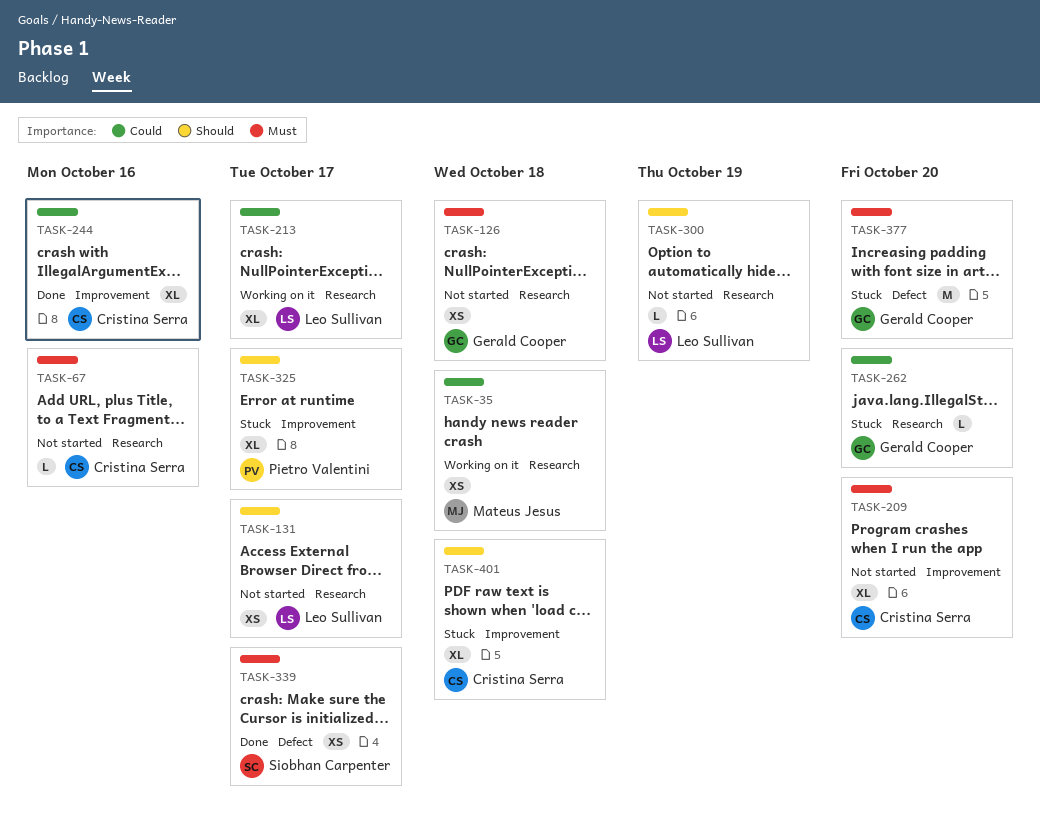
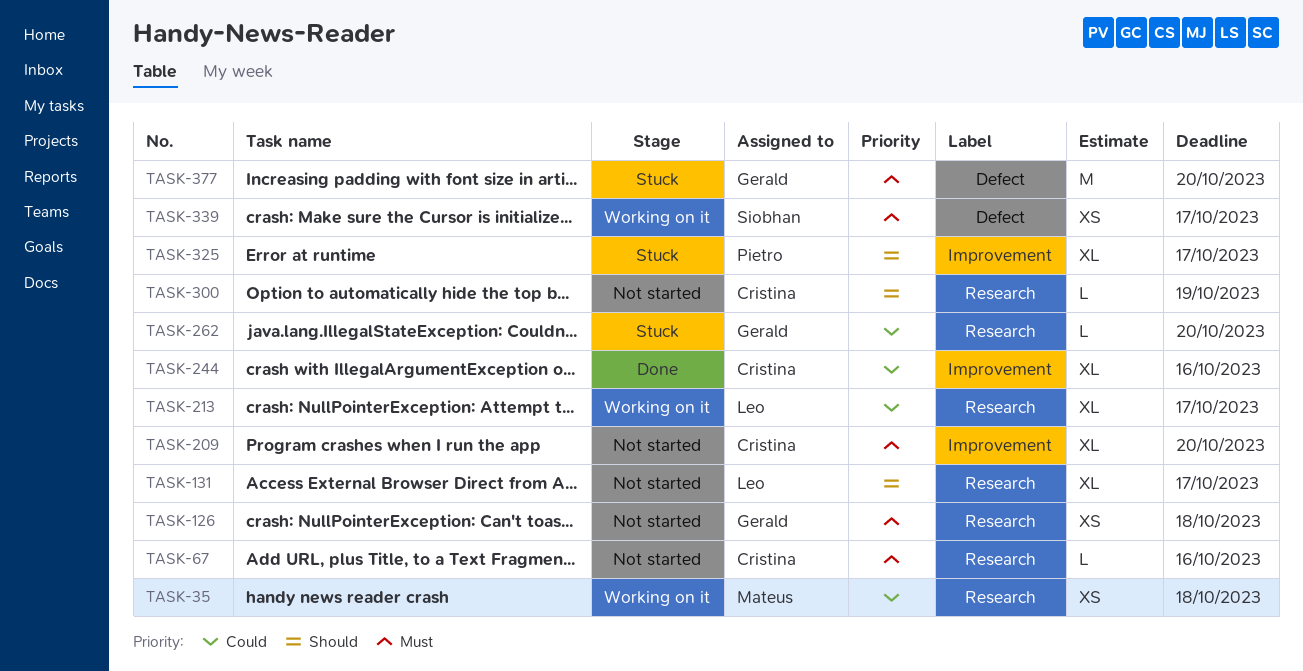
TASK-131, estimate: XS -> XL
TASK-300, owner: Leo Sullivan -> Cristina Serra
TASK-339, status: Done -> Working on it
TASK-401: present -> none

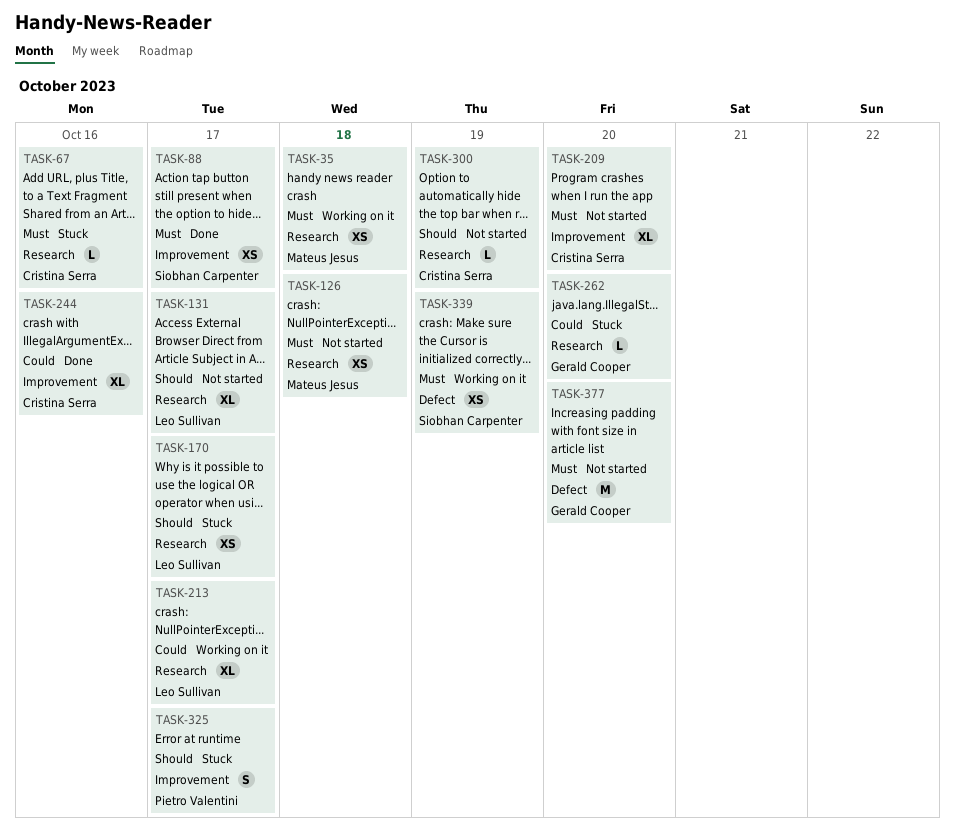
TASK-35, priority: Could -> Must
TASK-67, status: Not started -> Stuck
TASK-88: none -> present
TASK-126, owner: Gerald Cooper -> Mateus Jesus
TASK-170: none -> present
TASK-325, estimate: XL -> S
TASK-339, due: Oct 17 -> Oct 19
TASK-377, status: Stuck -> Not started

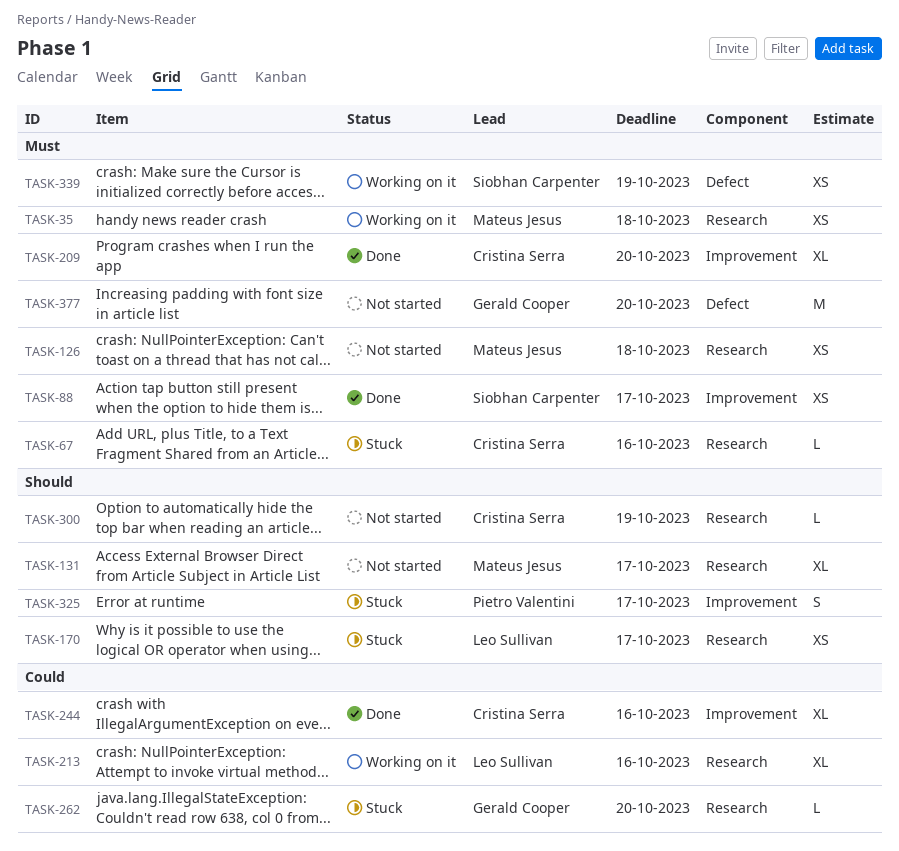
TASK-131, owner: Leo Sullivan -> Mateus Jesus
TASK-209, status: Not started -> Done
TASK-213, due: Oct 17 -> Oct 16

